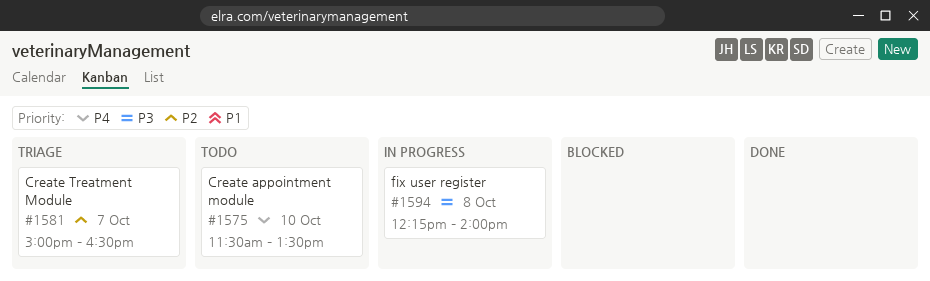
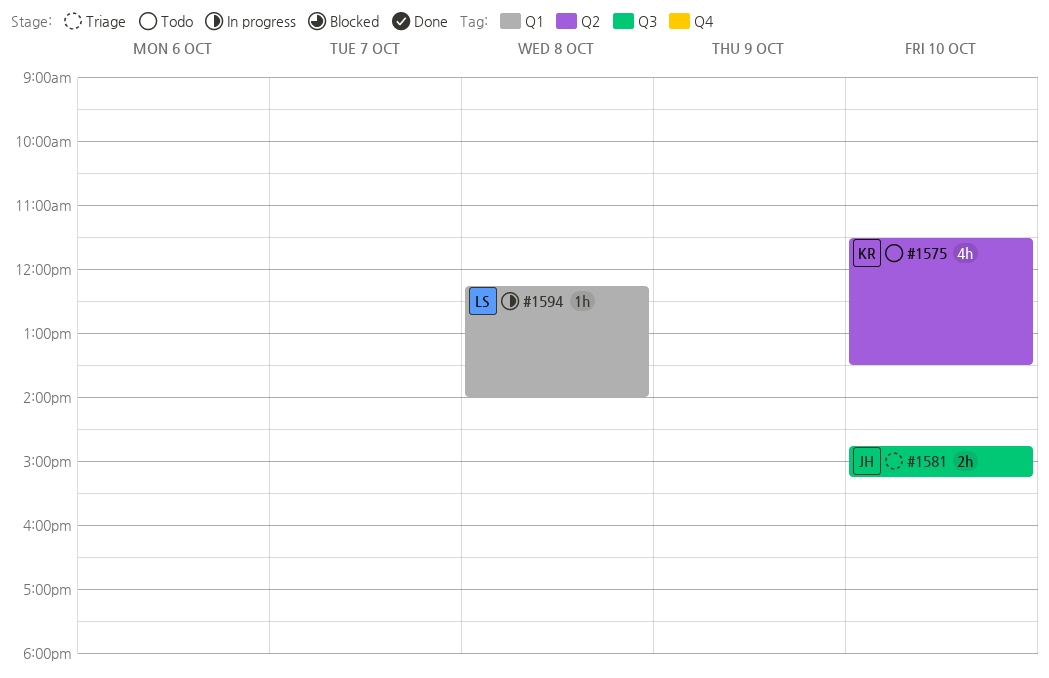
#1581, day: Oct 7 -> Oct 10
#1581, begins: 15:00 -> 14:45
#1581, ends: 16:30 -> 15:15

